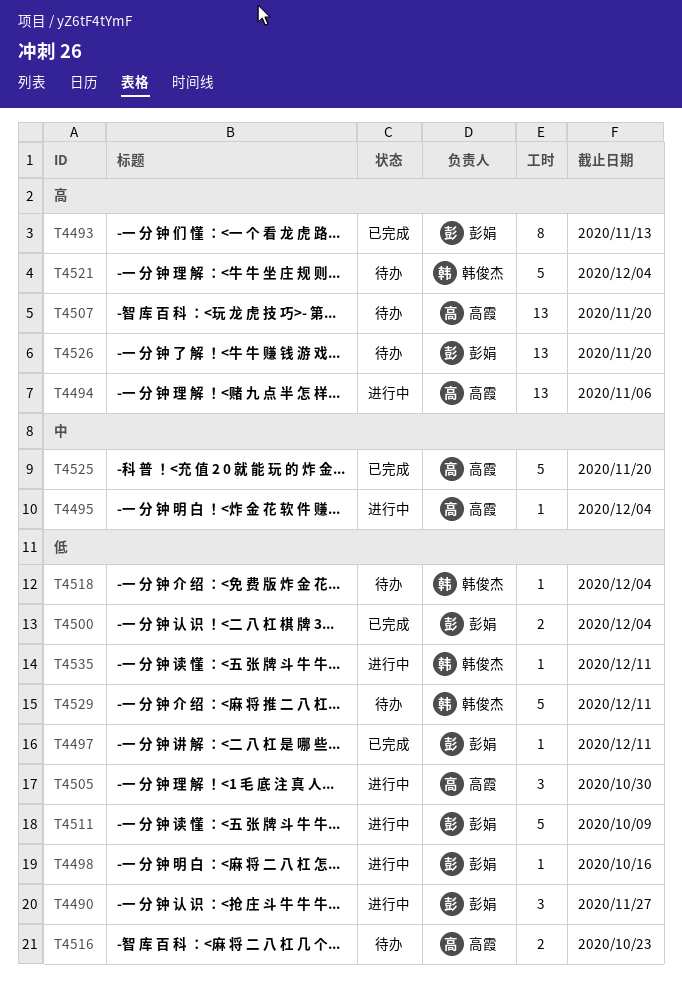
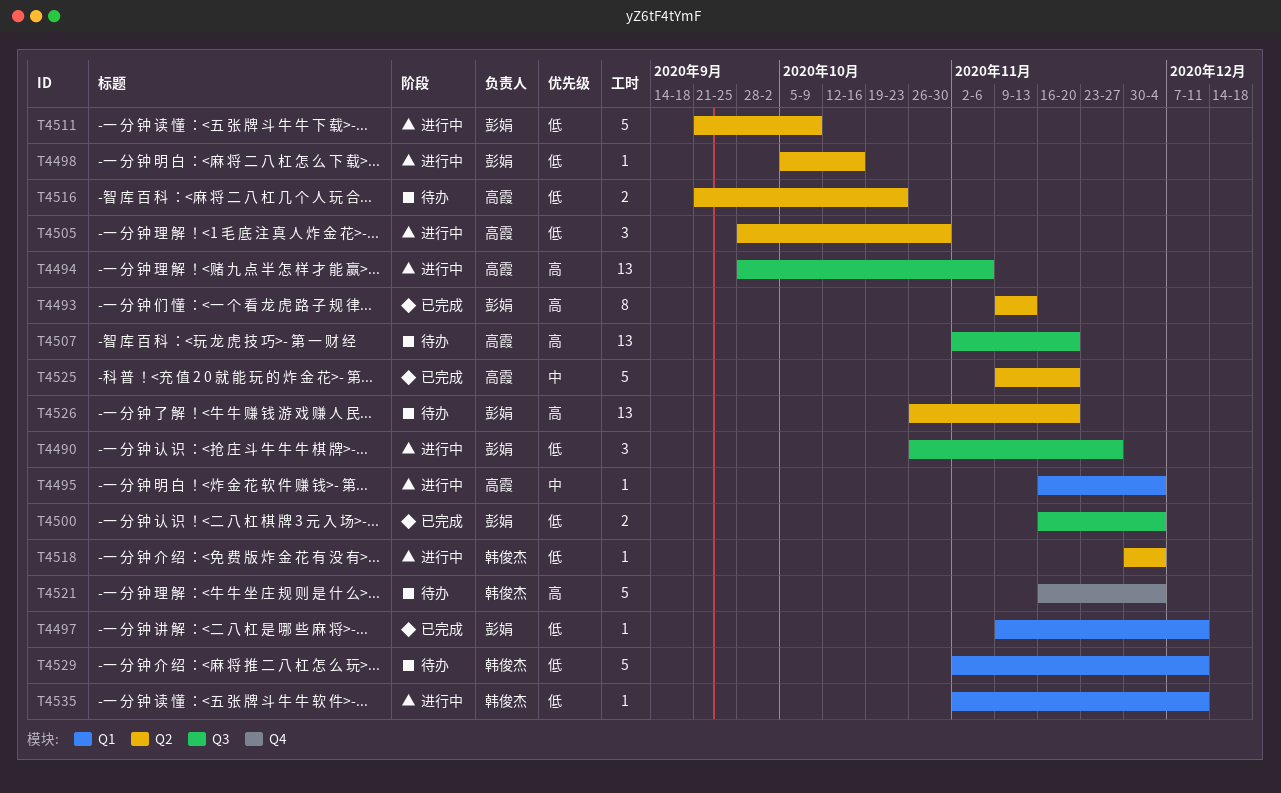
T4518, status: 待办 -> 进行中

